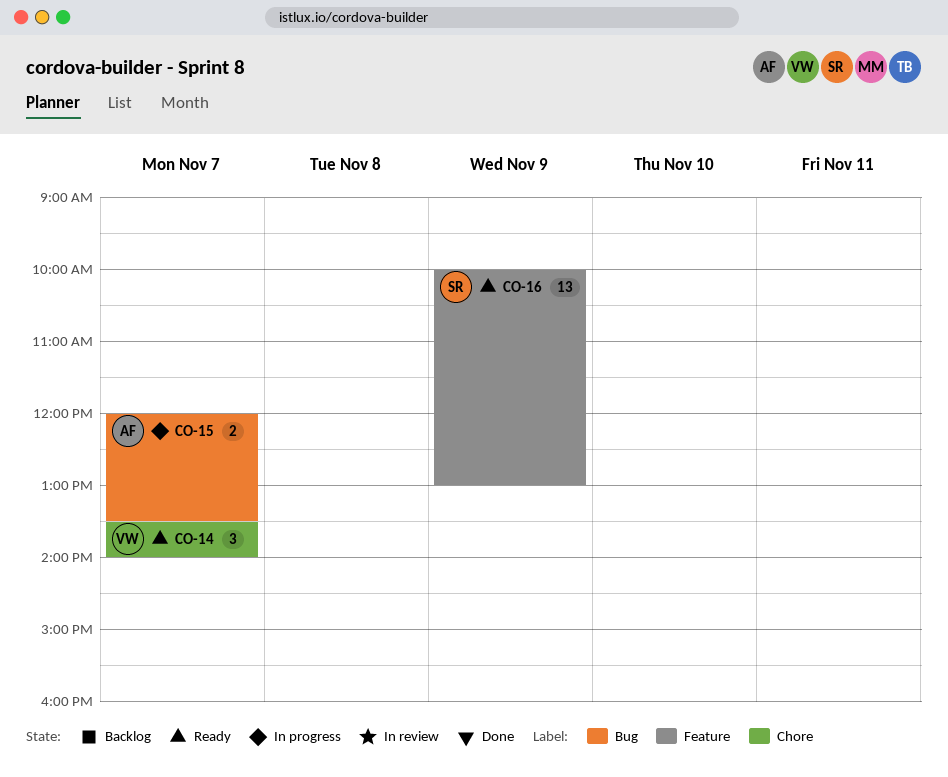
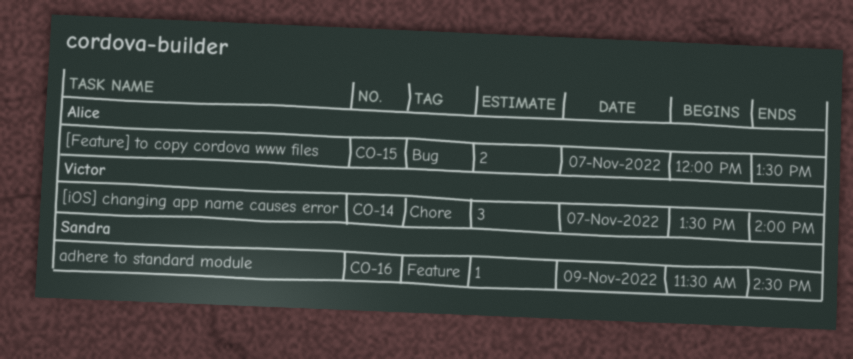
CO-16, estimate: 13 -> 1
CO-16, begins: 10:00 -> 11:30
CO-16, ends: 13:00 -> 14:30

